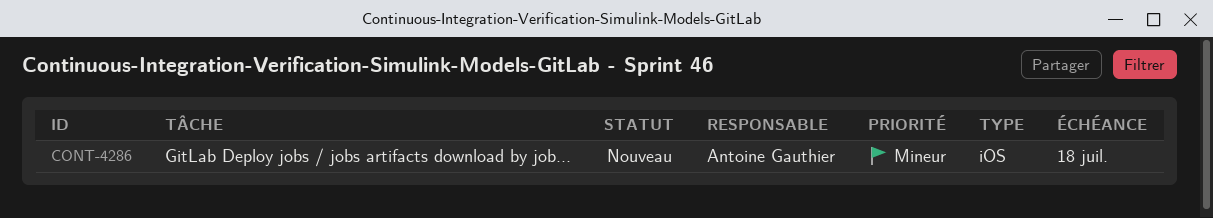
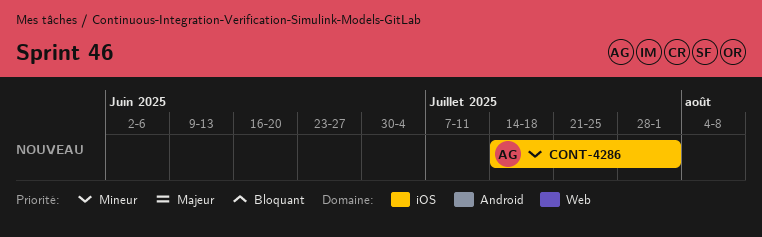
CONT-4286, due: Jul 18 -> Aug 1

